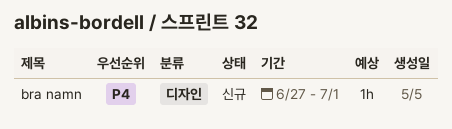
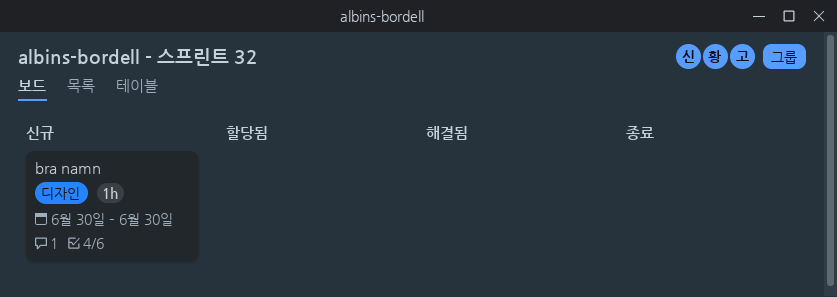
bra namn, start: Jun 27 -> Jun 30
bra namn, due: Jul 1 -> Jun 30

